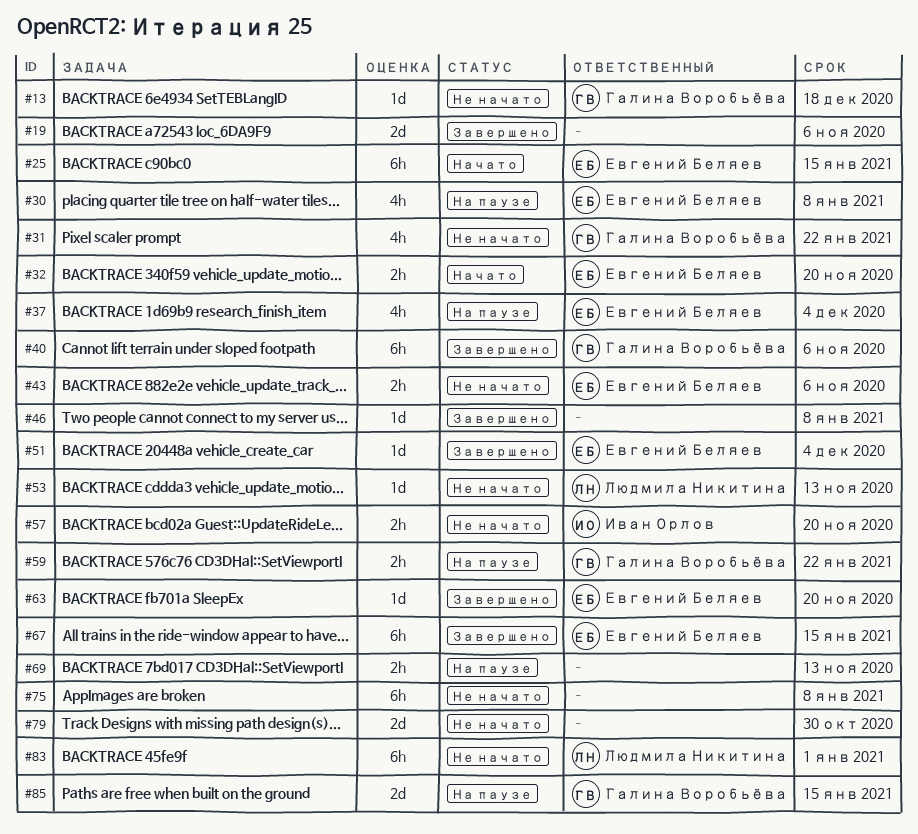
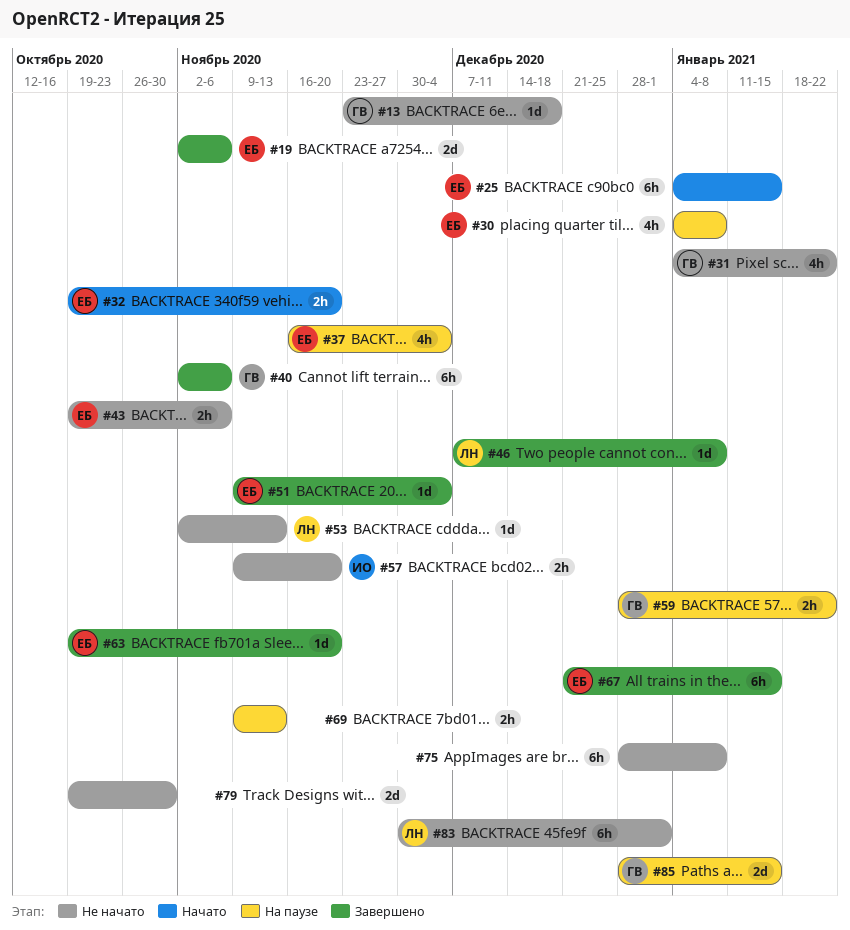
#19, owner: none -> Евгений Беляев
#46, owner: none -> Людмила Никитина

